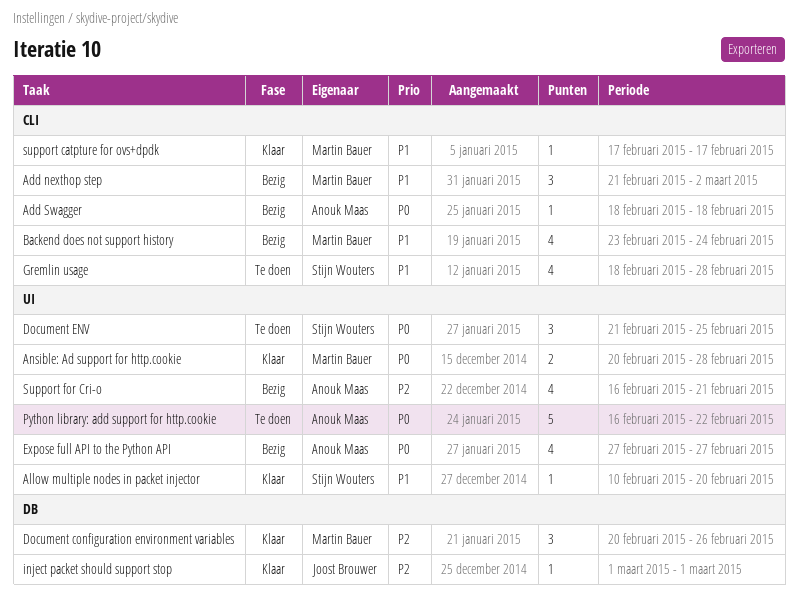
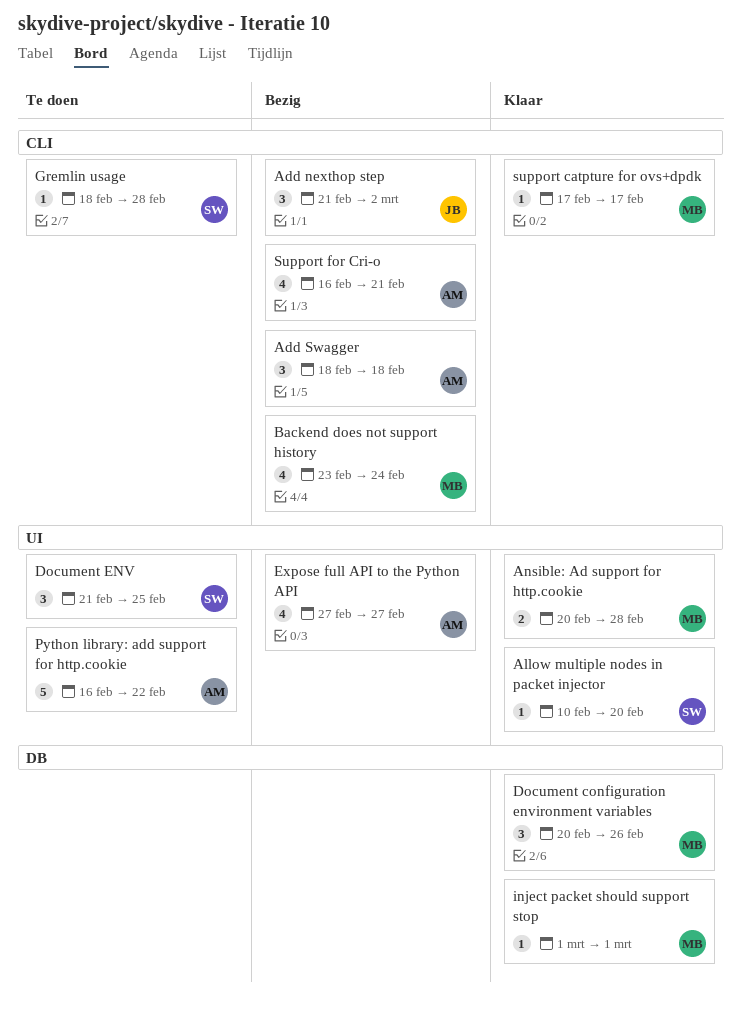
Add nexthop step, owner: Martin Bauer -> Joost Brouwer
Add Swagger, estimate: 1 -> 3
Gremlin usage, estimate: 4 -> 1
inject packet should support stop, owner: Joost Brouwer -> Martin Bauer
Support for Cri-o, label: UI -> CLI

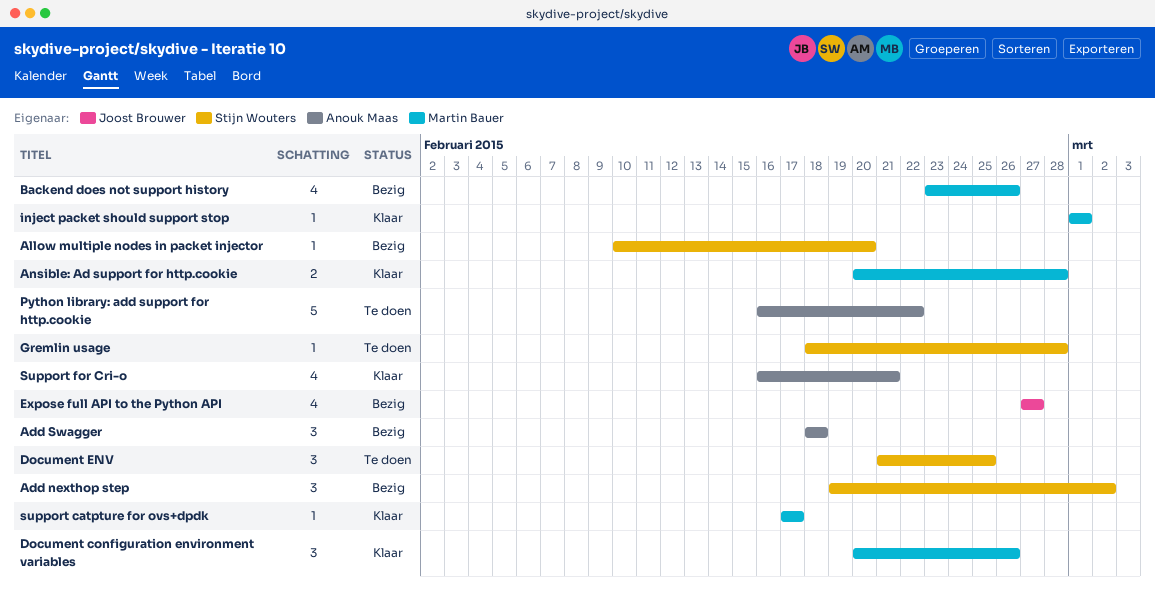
Add nexthop step, owner: Joost Brouwer -> Stijn Wouters
Add nexthop step, start: Feb 21 -> Feb 19
Allow multiple nodes in packet injector, status: Klaar -> Bezig
Backend does not support history, due: Feb 24 -> Feb 26
Expose full API to the Python API, owner: Anouk Maas -> Joost Brouwer
Support for Cri-o, status: Bezig -> Klaar

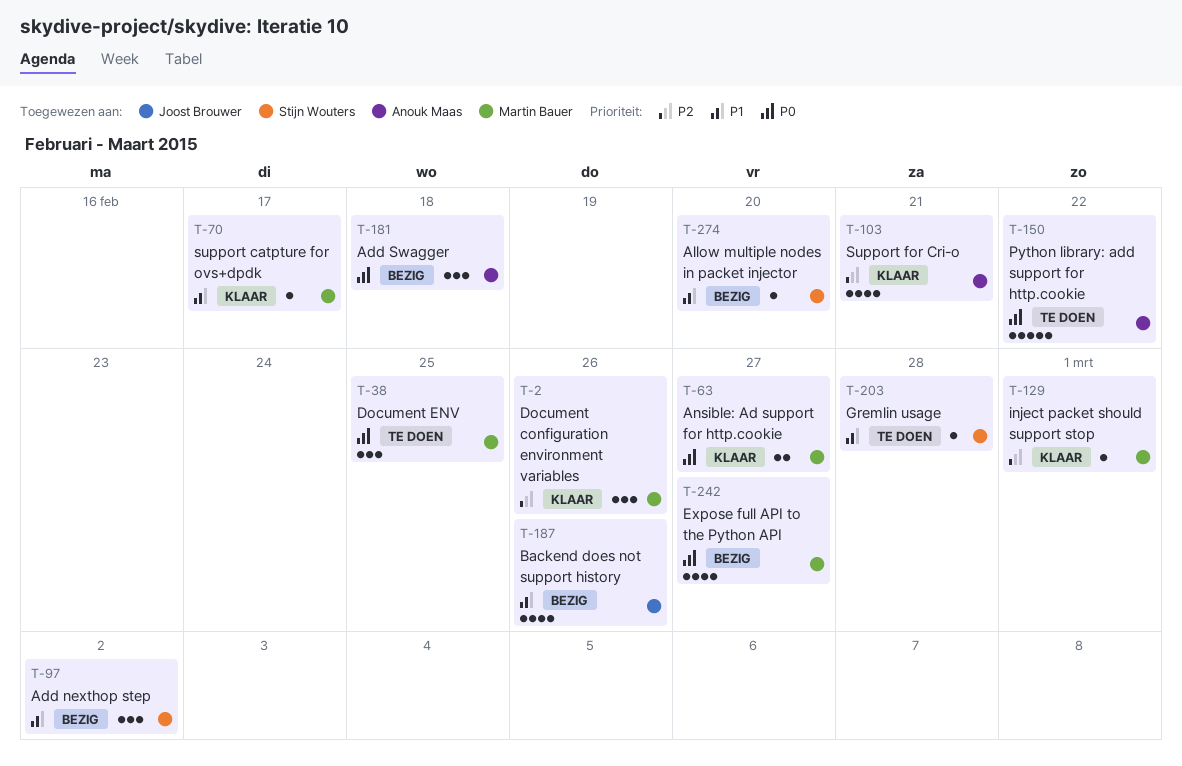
Ansible: Ad support for http.cookie, due: Feb 28 -> Feb 27
Backend does not support history, owner: Martin Bauer -> Joost Brouwer
Document ENV, owner: Stijn Wouters -> Martin Bauer
Expose full API to the Python API, owner: Joost Brouwer -> Martin Bauer

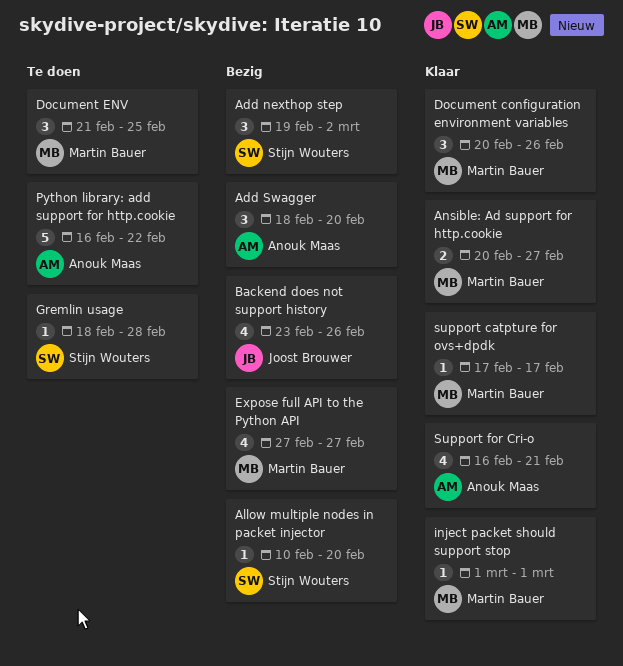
Add Swagger, due: Feb 18 -> Feb 20

